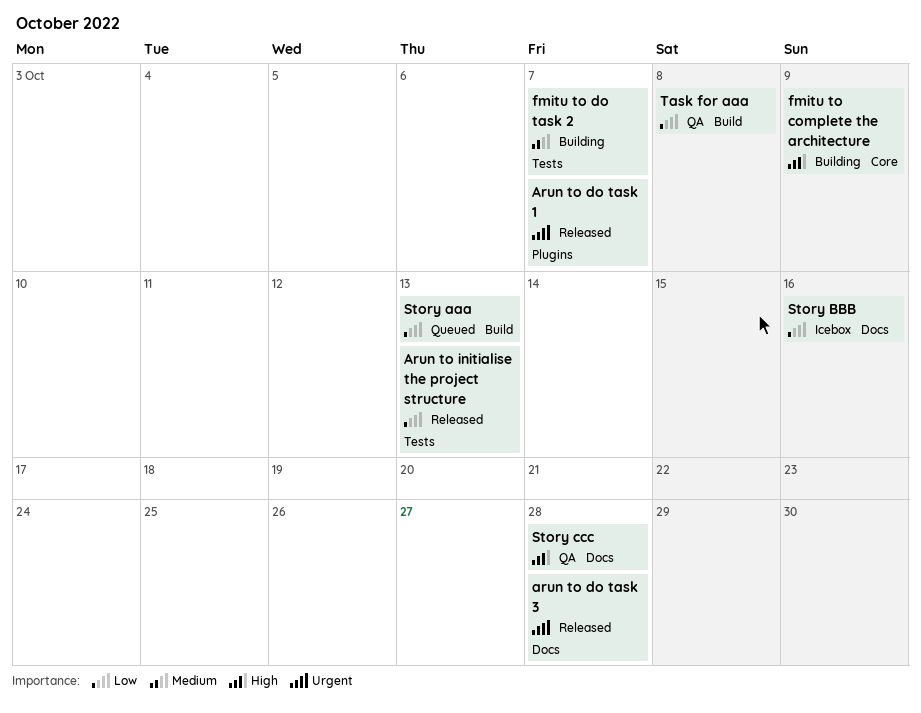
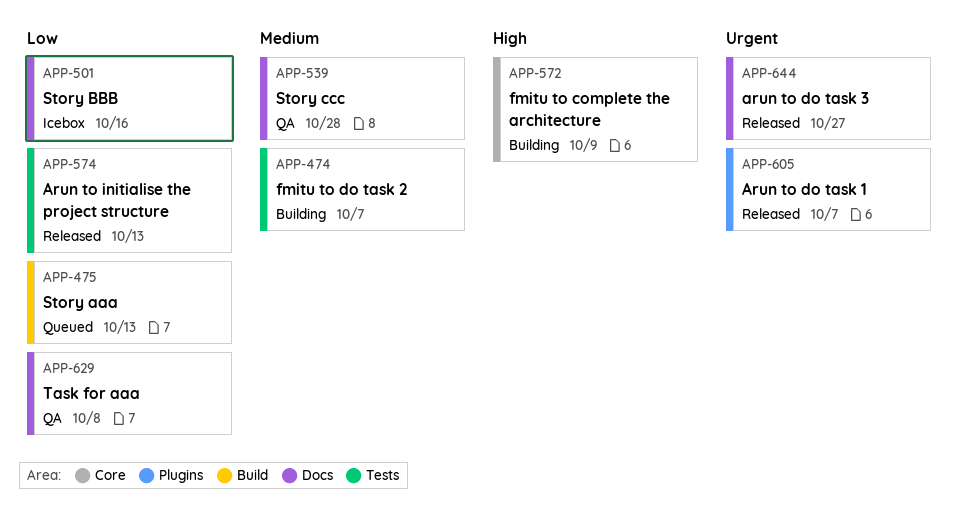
arun to do task 3, due: Oct 28 -> Oct 27
Story ccc, priority: High -> Medium
Task for aaa, label: Build -> Docs

